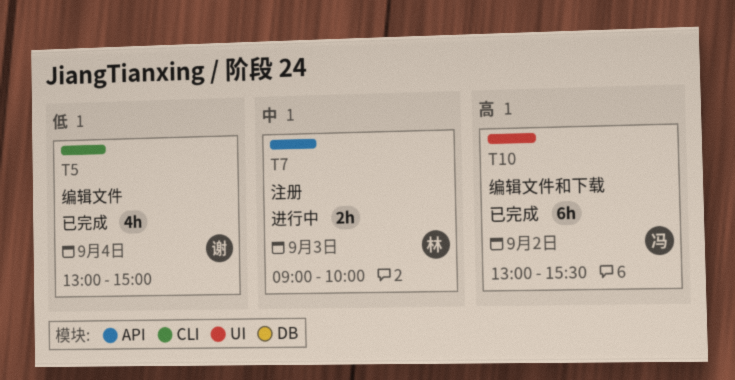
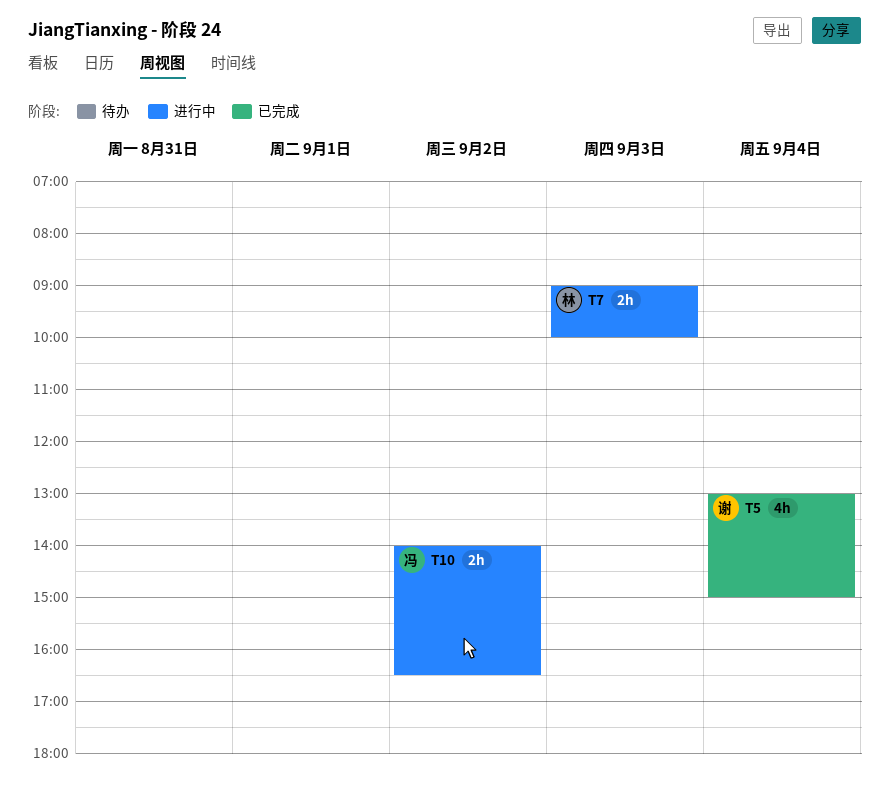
T10, status: 已完成 -> 进行中
T10, estimate: 6h -> 2h
T10, begins: 13:00 -> 14:00
T10, ends: 15:30 -> 16:30

